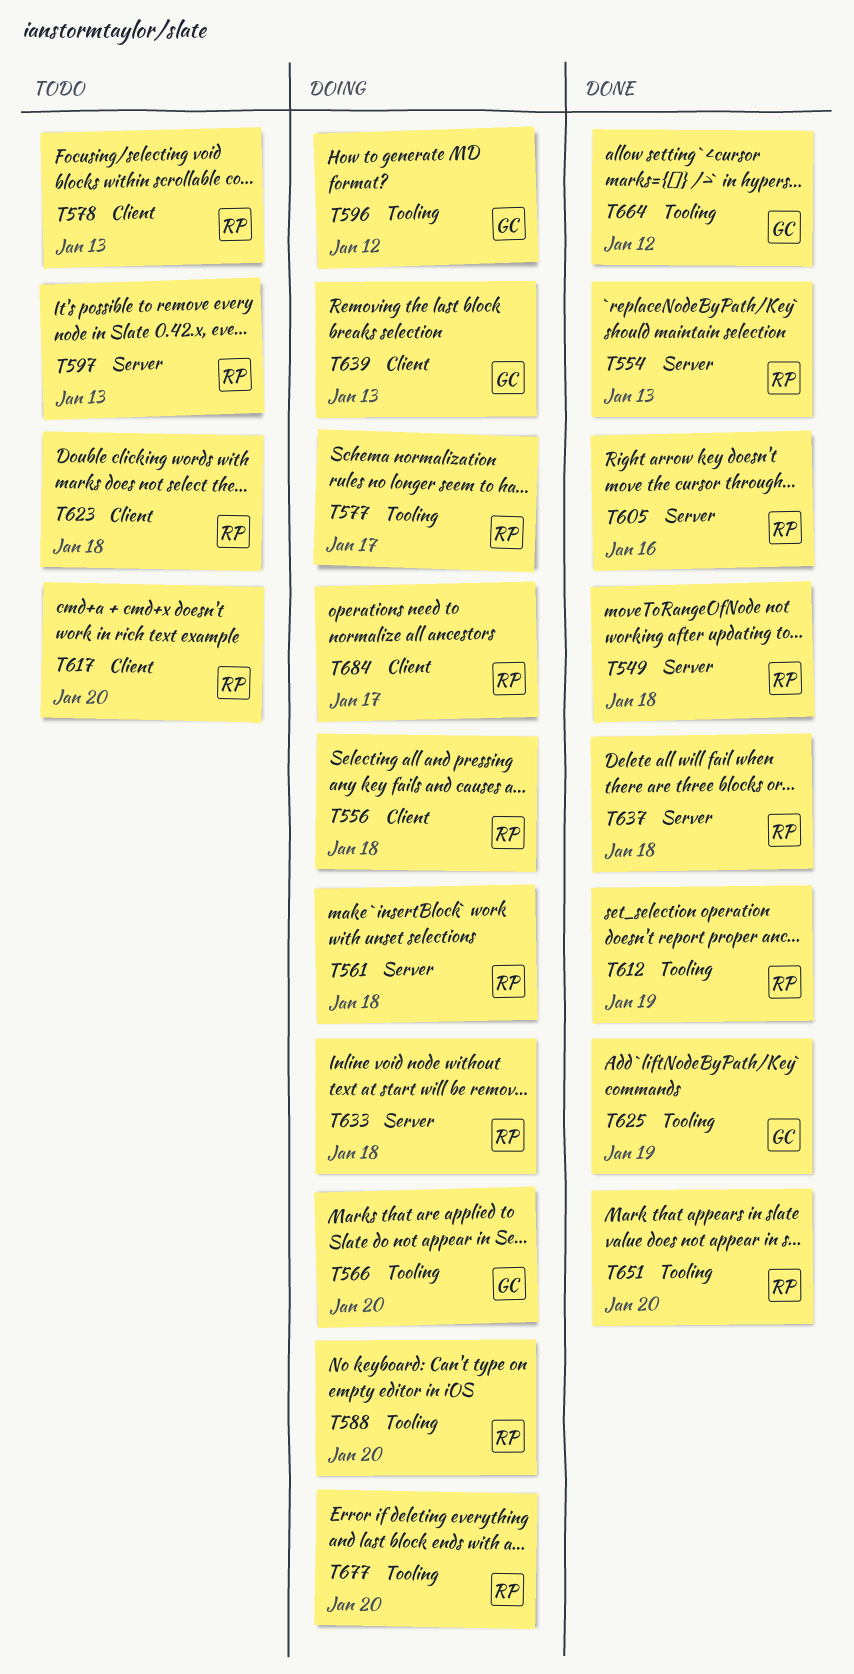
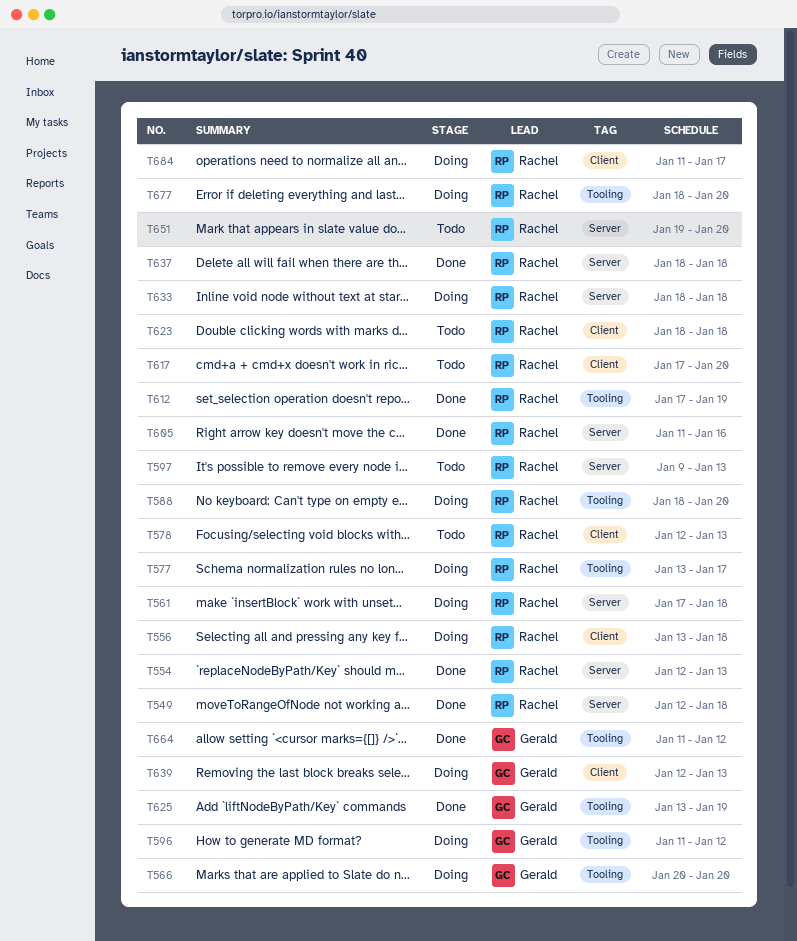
T651, status: Done -> Todo
T651, label: Tooling -> Server

